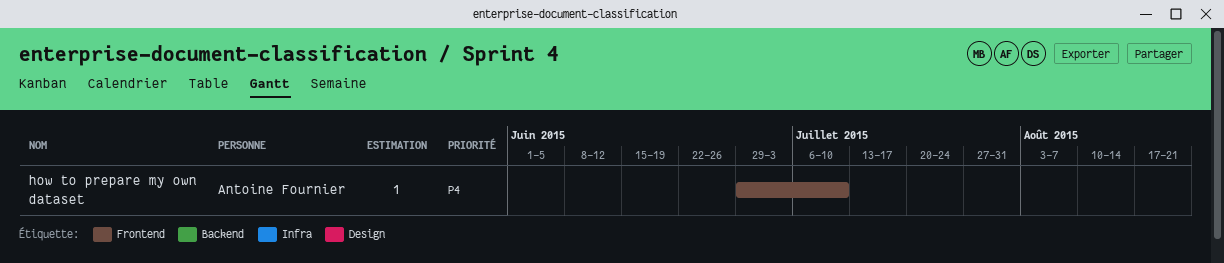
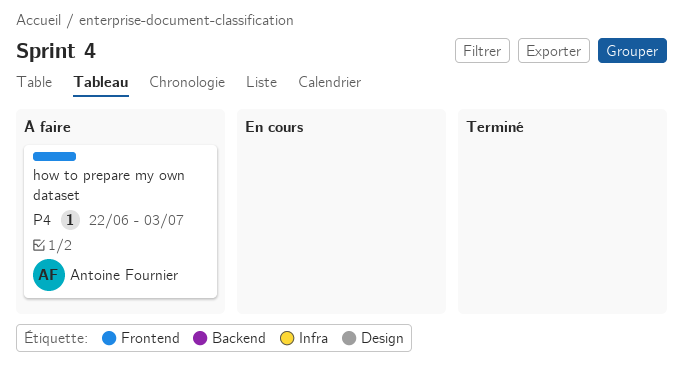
how to prepare my own dataset, start: Jun 29 -> Jun 22
how to prepare my own dataset, due: Jul 10 -> Jul 3

